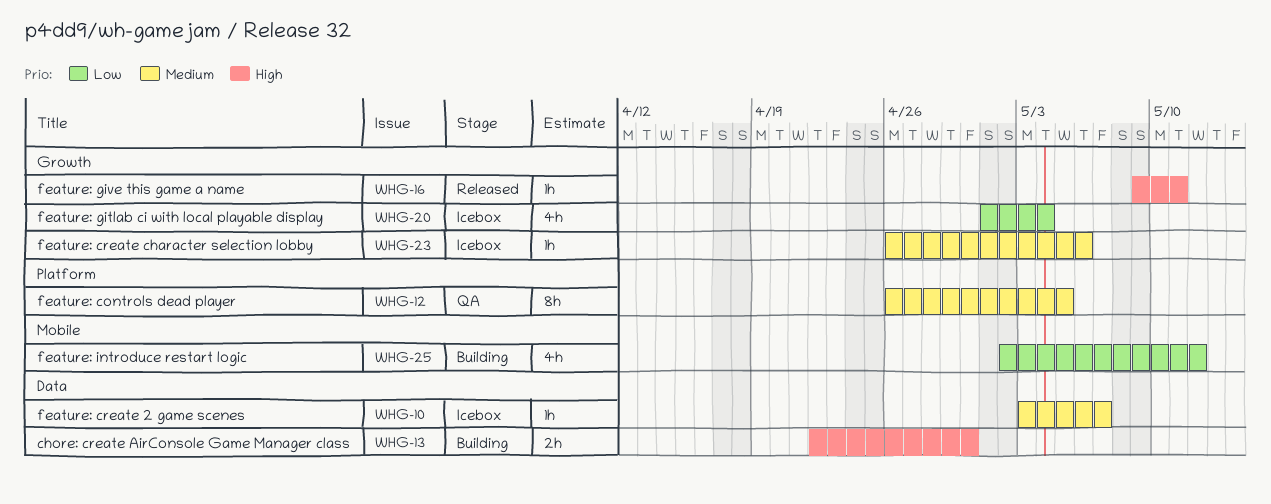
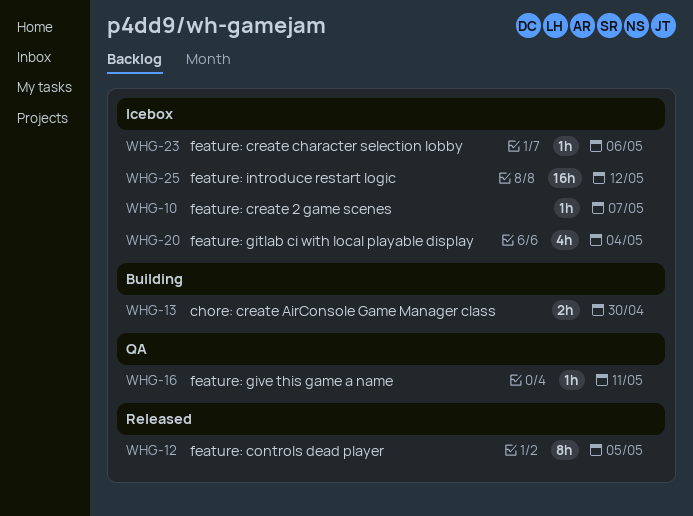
WHG-12, status: QA -> Released
WHG-16, status: Released -> QA
WHG-25, status: Building -> Icebox
WHG-25, estimate: 4h -> 16h

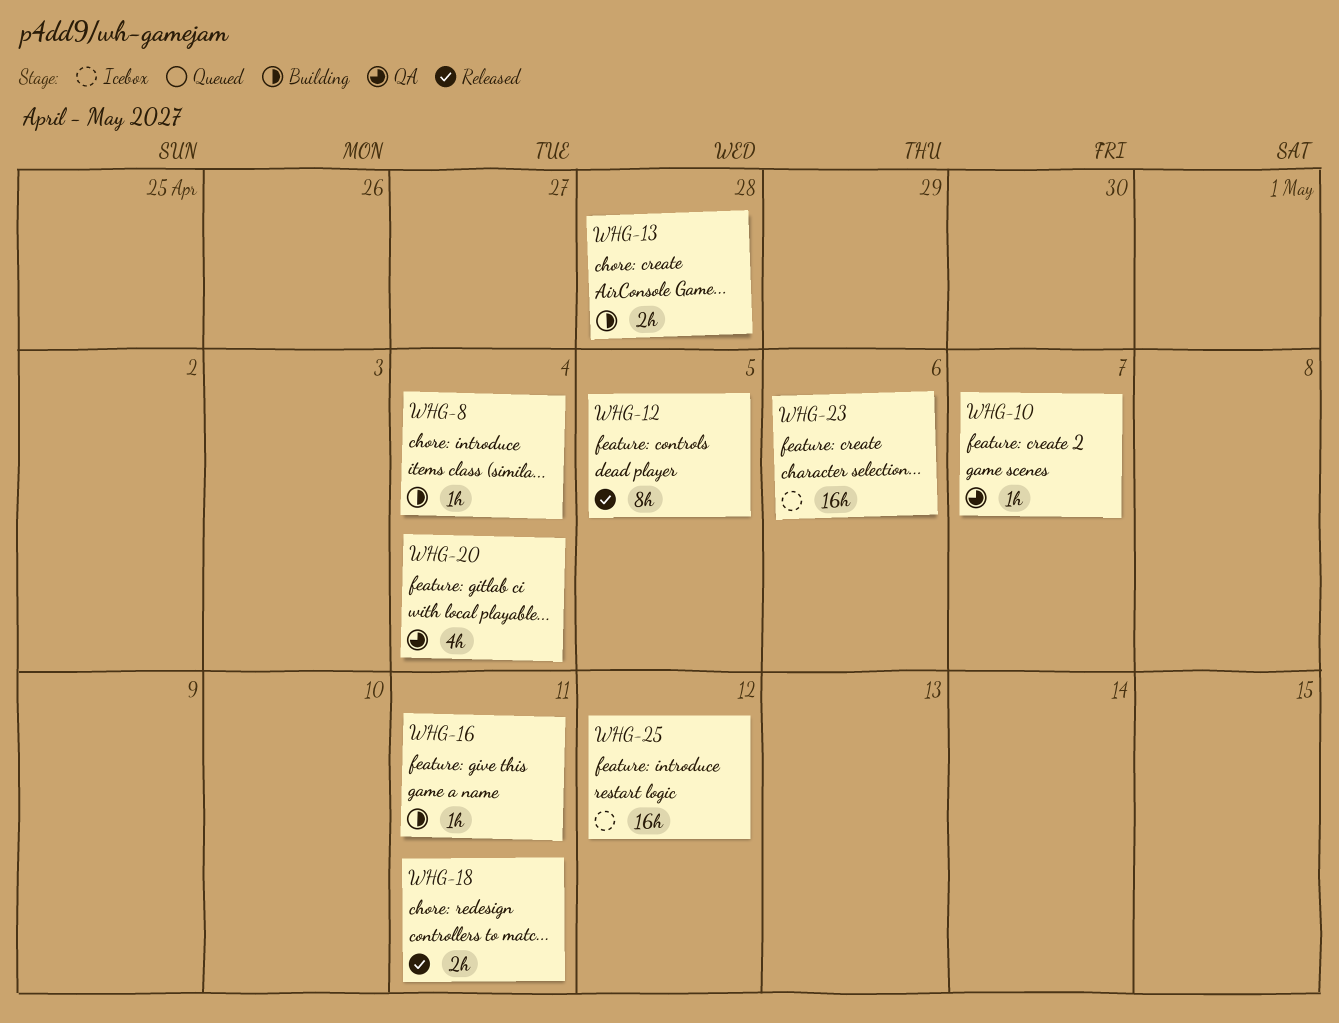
WHG-8: none -> present
WHG-10, status: Icebox -> QA
WHG-13, due: Apr 30 -> Apr 28
WHG-16, status: QA -> Building
WHG-18: none -> present
WHG-20, status: Icebox -> QA
WHG-23, estimate: 1h -> 16h

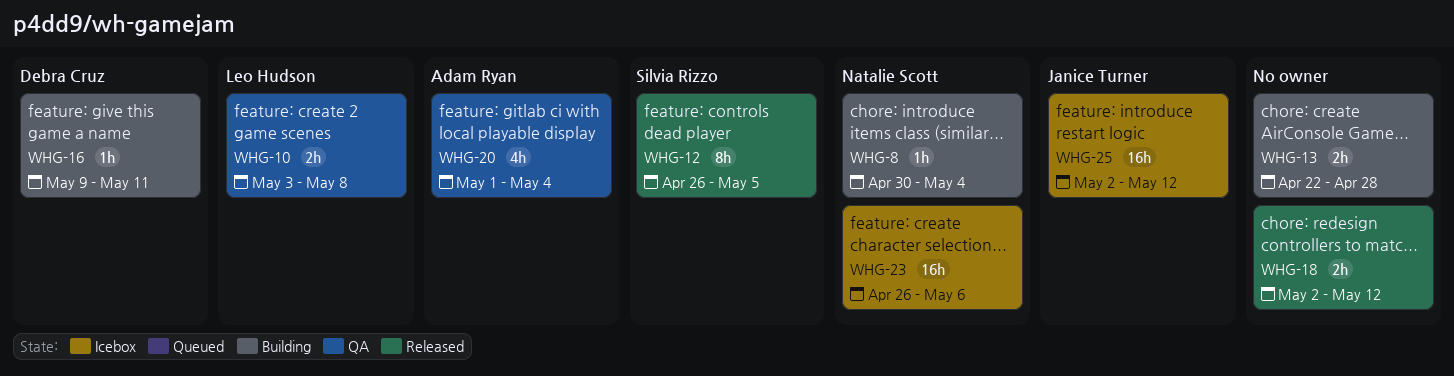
WHG-10, estimate: 1h -> 2h
WHG-10, due: May 7 -> May 8
WHG-18, due: May 11 -> May 12

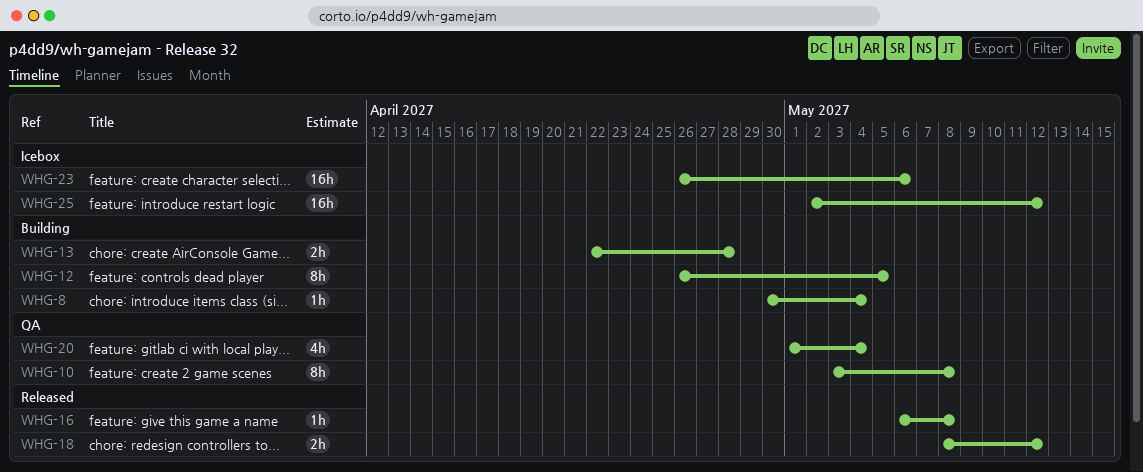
WHG-10, estimate: 2h -> 8h
WHG-12, status: Released -> Building
WHG-16, status: Building -> Released
WHG-16, start: May 9 -> May 6
WHG-16, due: May 11 -> May 8
WHG-18, start: May 2 -> May 8

